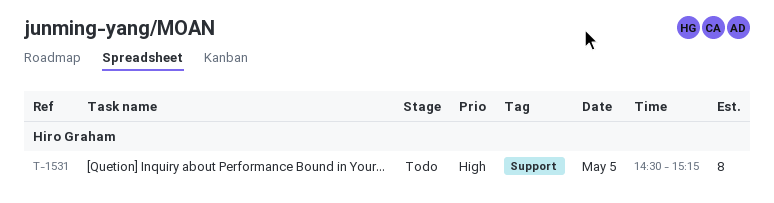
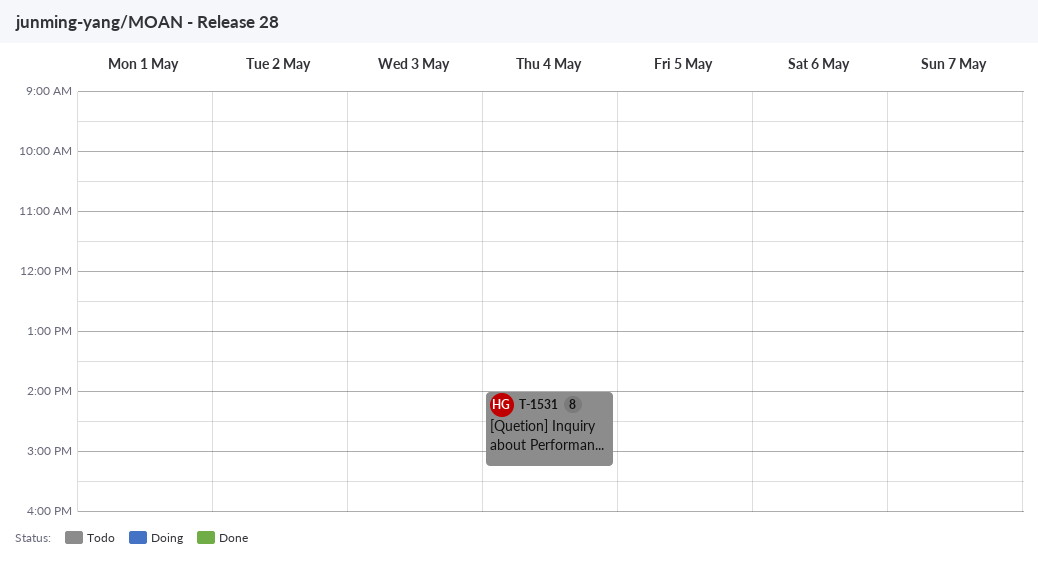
T-1531, day: May 5 -> May 4
T-1531, begins: 14:30 -> 14:00

